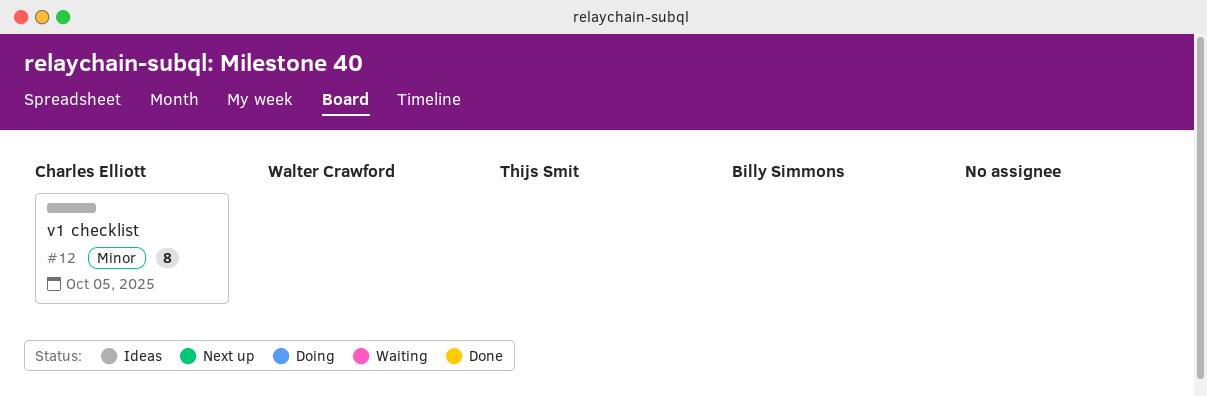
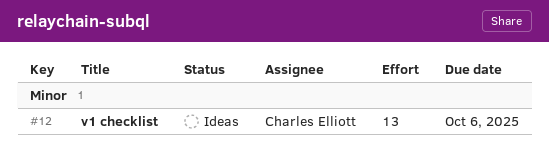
#12, estimate: 8 -> 13
#12, due: Oct 5 -> Oct 6

